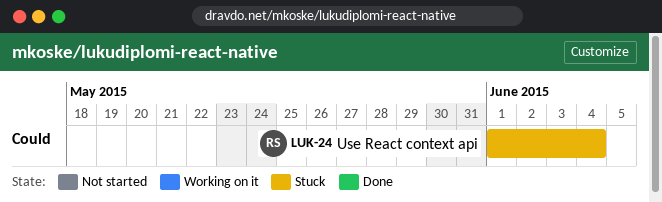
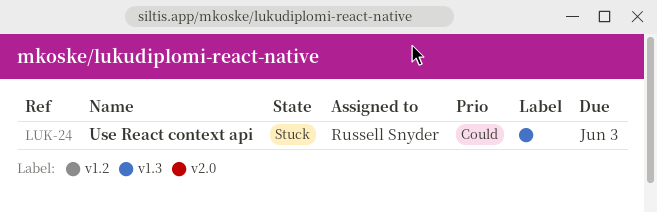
LUK-24, due: Jun 4 -> Jun 3

